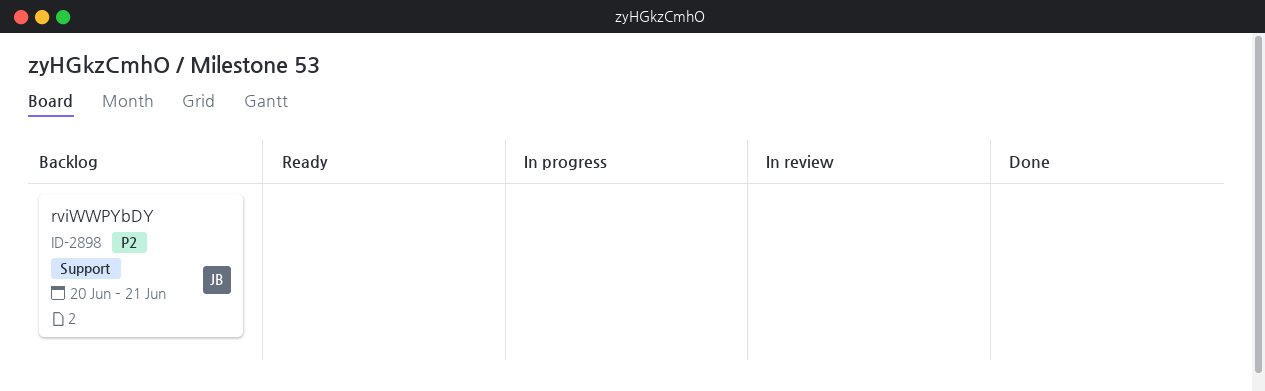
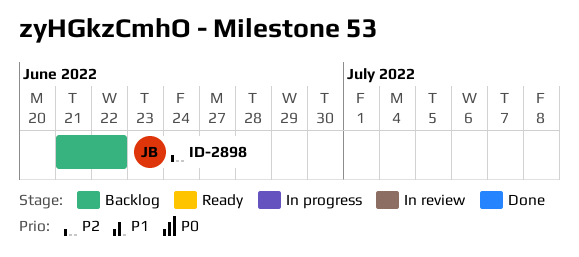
ID-2898, start: Jun 20 -> Jun 21
ID-2898, due: Jun 21 -> Jun 22

